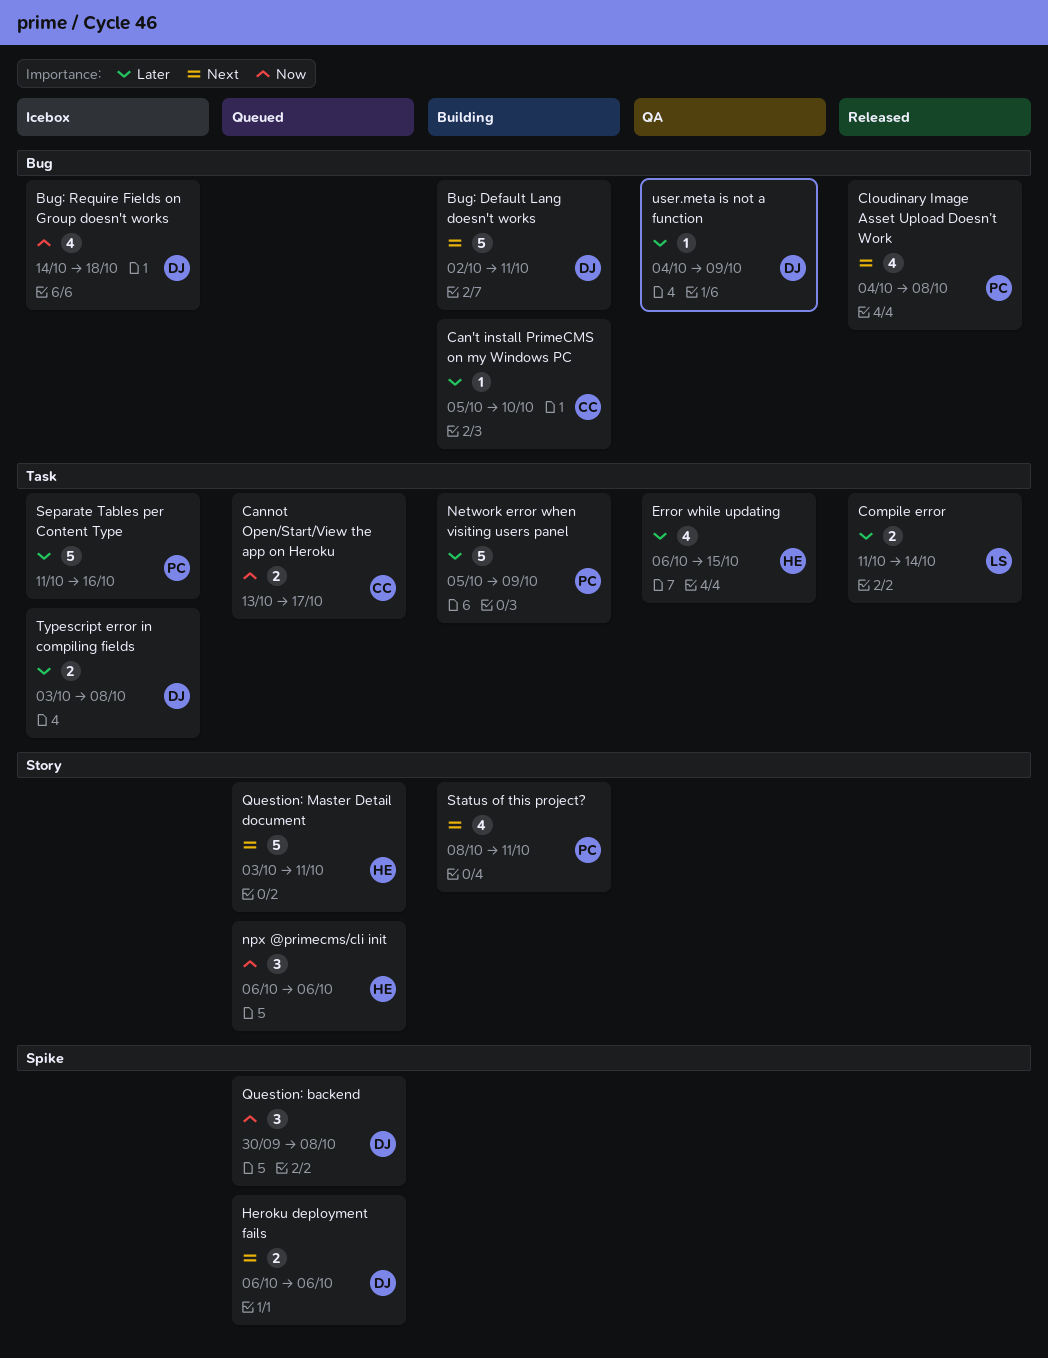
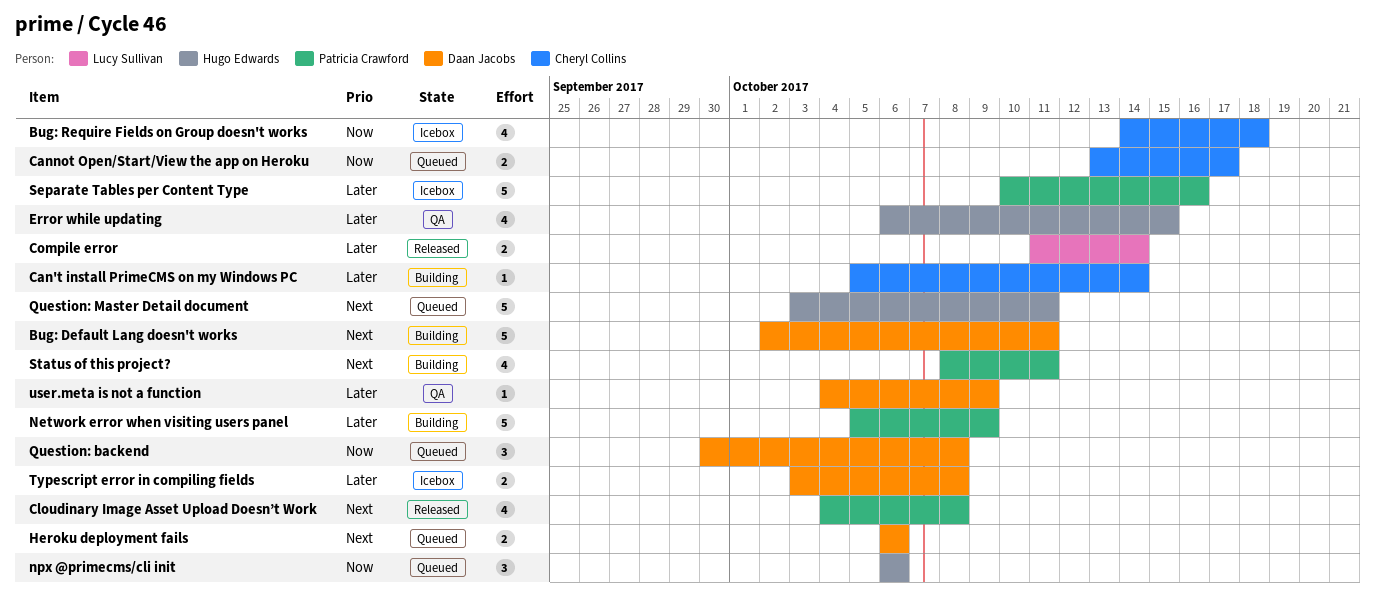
Bug: Require Fields on Group doesn't works, owner: Daan Jacobs -> Cheryl Collins
Can't install PrimeCMS on my Windows PC, due: Oct 10 -> Oct 14
Separate Tables per Content Type, start: Oct 11 -> Oct 10

